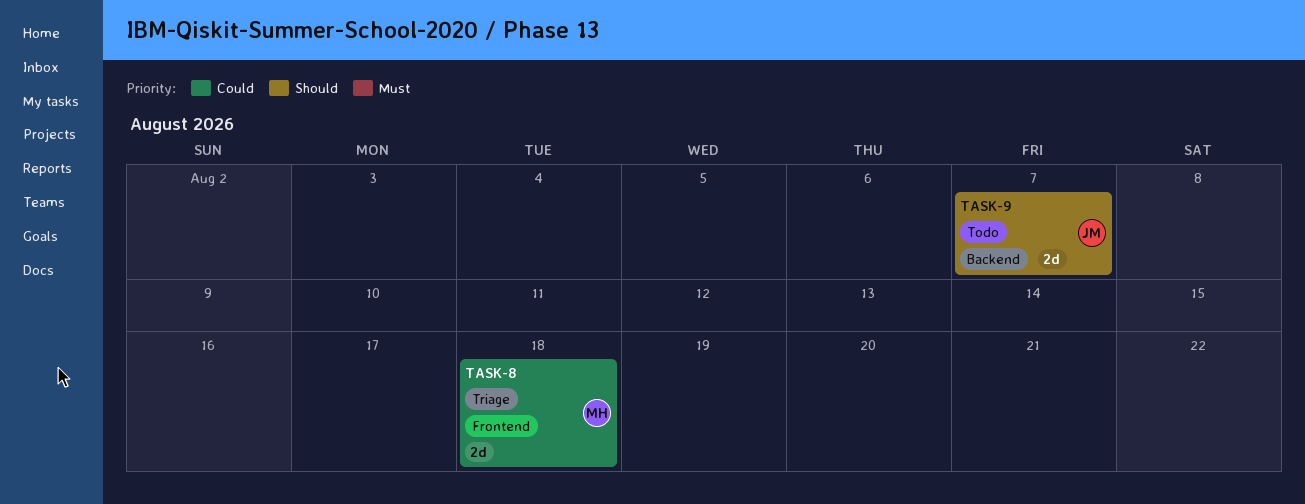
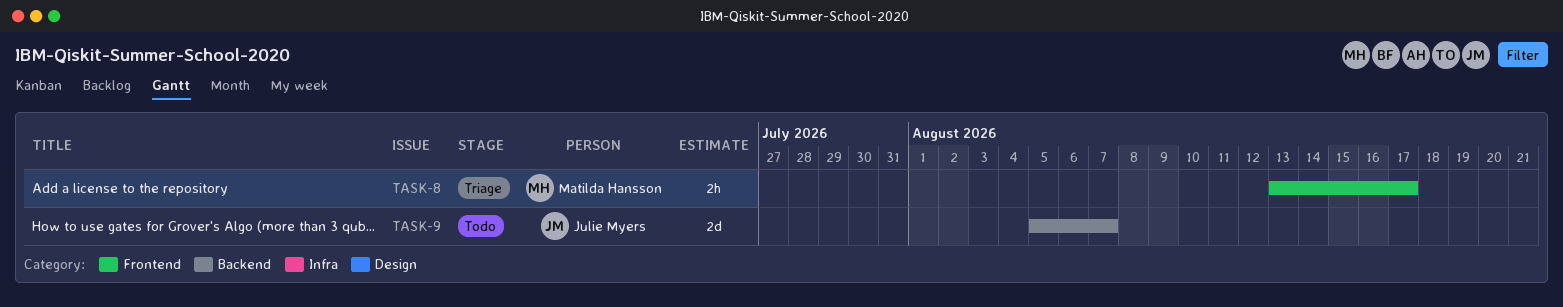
TASK-8, estimate: 2d -> 2h
TASK-8, due: Aug 18 -> Aug 17

